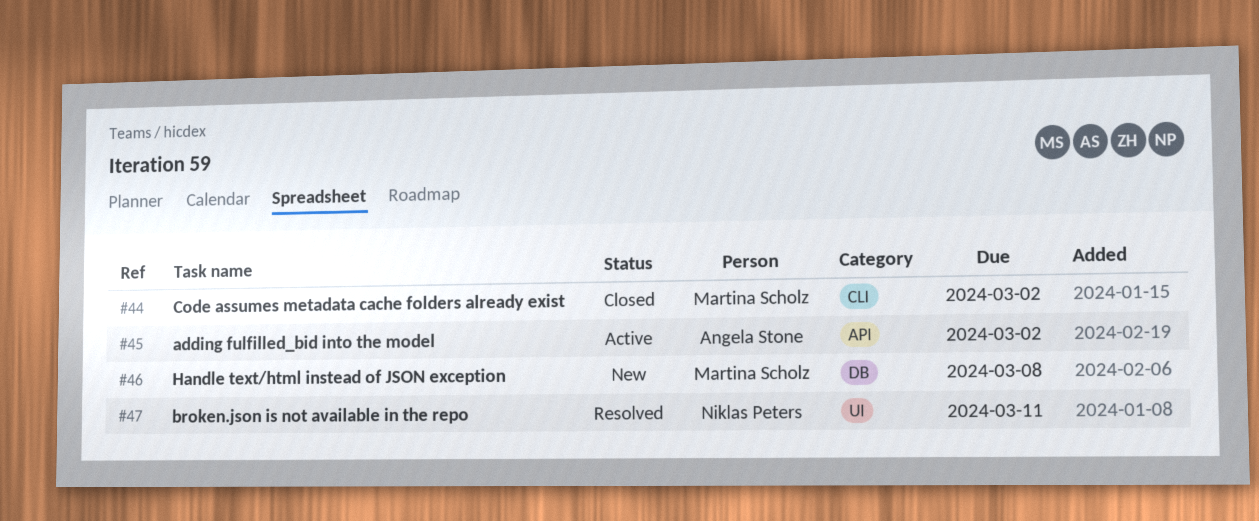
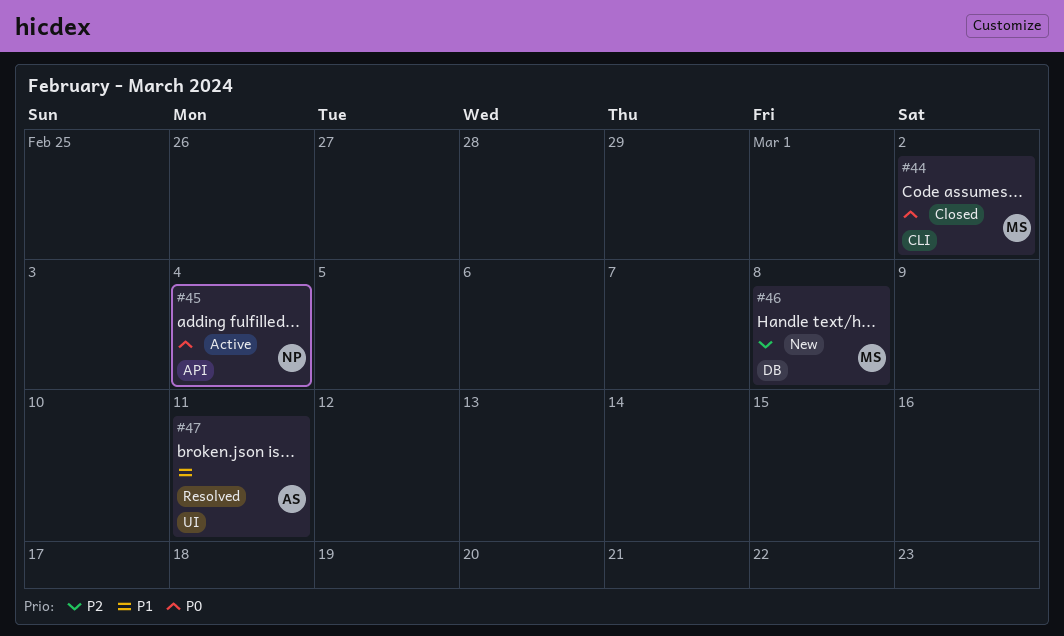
#45, owner: Angela Stone -> Niklas Peters
#45, due: Mar 2 -> Mar 4
#47, owner: Niklas Peters -> Angela Stone

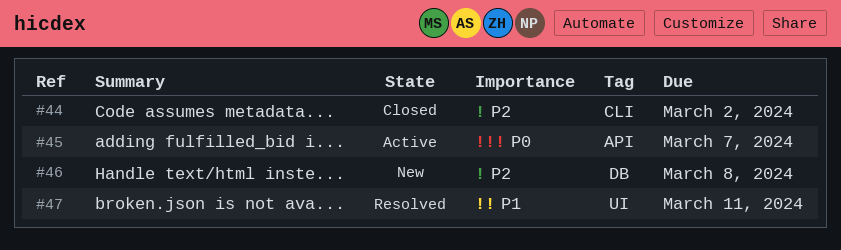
#44, priority: P0 -> P2
#45, due: Mar 4 -> Mar 7

